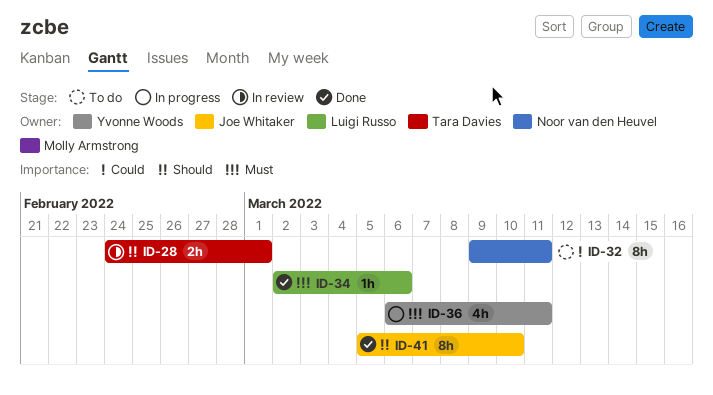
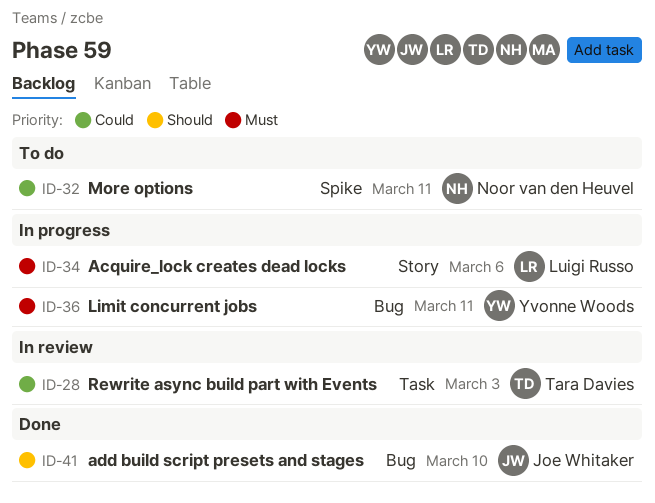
ID-28, priority: Should -> Could
ID-28, due: Mar 1 -> Mar 3
ID-34, status: Done -> In progress

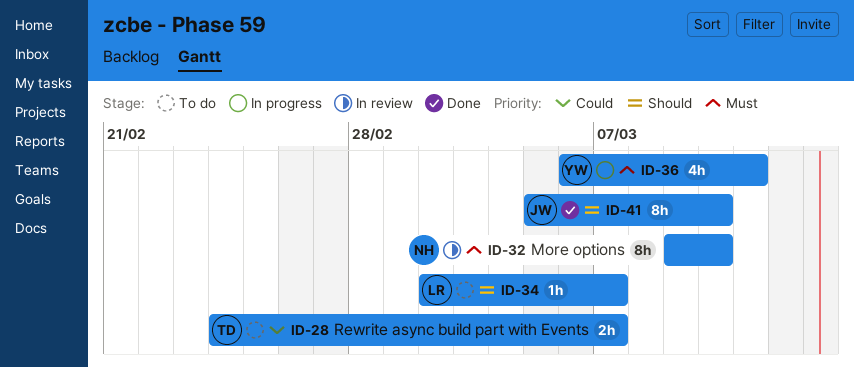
ID-28, status: In review -> To do
ID-28, due: Mar 3 -> Mar 7
ID-32, status: To do -> In review
ID-32, priority: Could -> Must
ID-32, due: Mar 11 -> Mar 10
ID-34, status: In progress -> To do
ID-34, priority: Must -> Should
ID-34, due: Mar 6 -> Mar 7

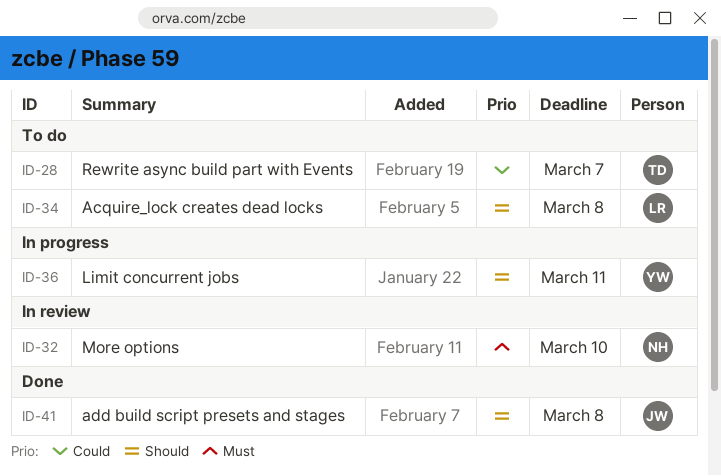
ID-34, due: Mar 7 -> Mar 8
ID-36, priority: Must -> Should
ID-41, due: Mar 10 -> Mar 8

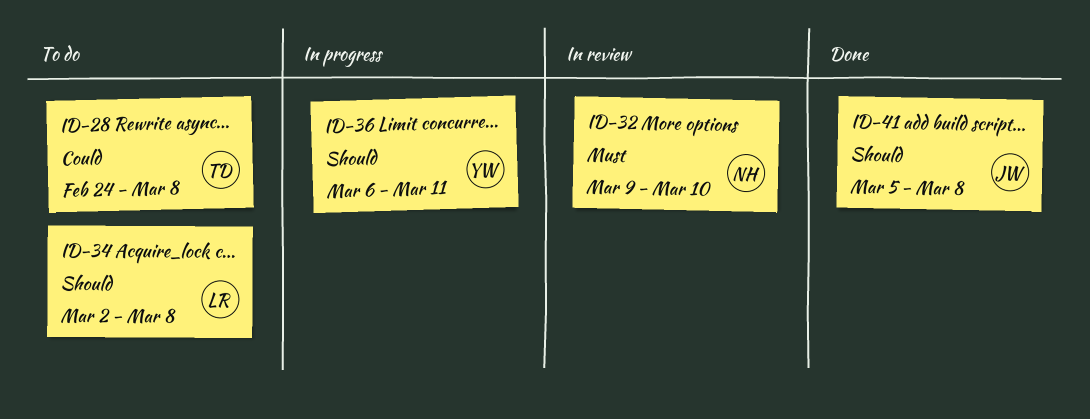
ID-28, due: Mar 7 -> Mar 8

